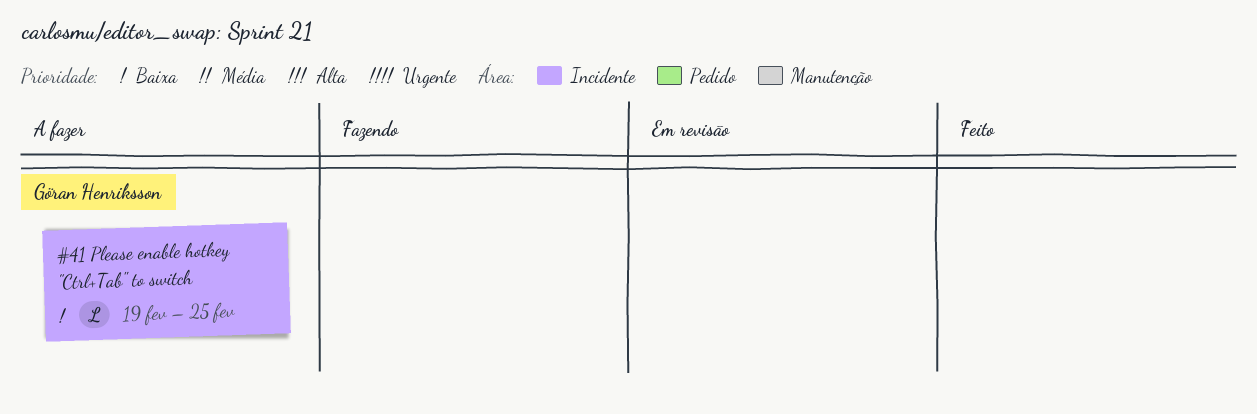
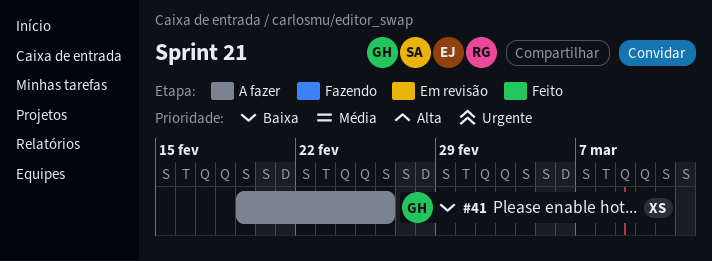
#41, estimate: L -> XS
#41, due: Feb 25 -> Feb 26

